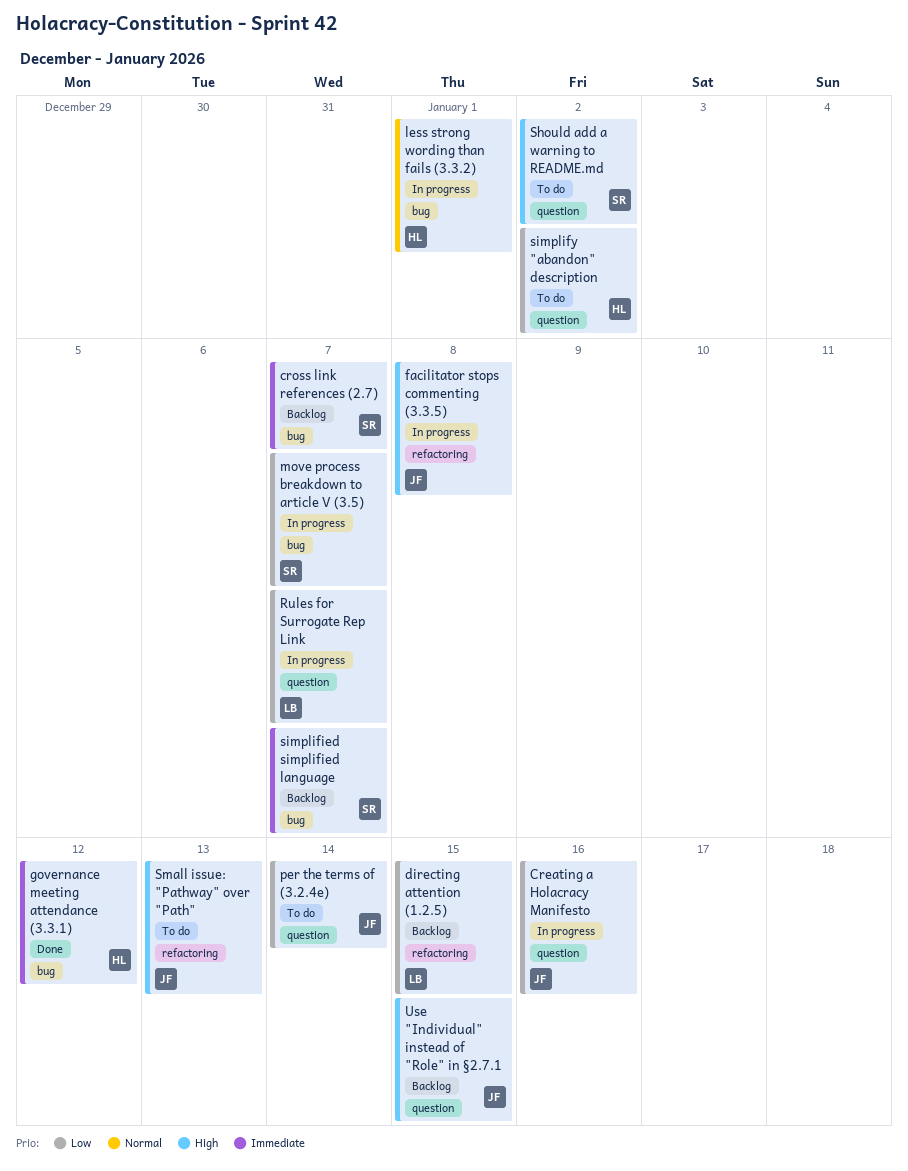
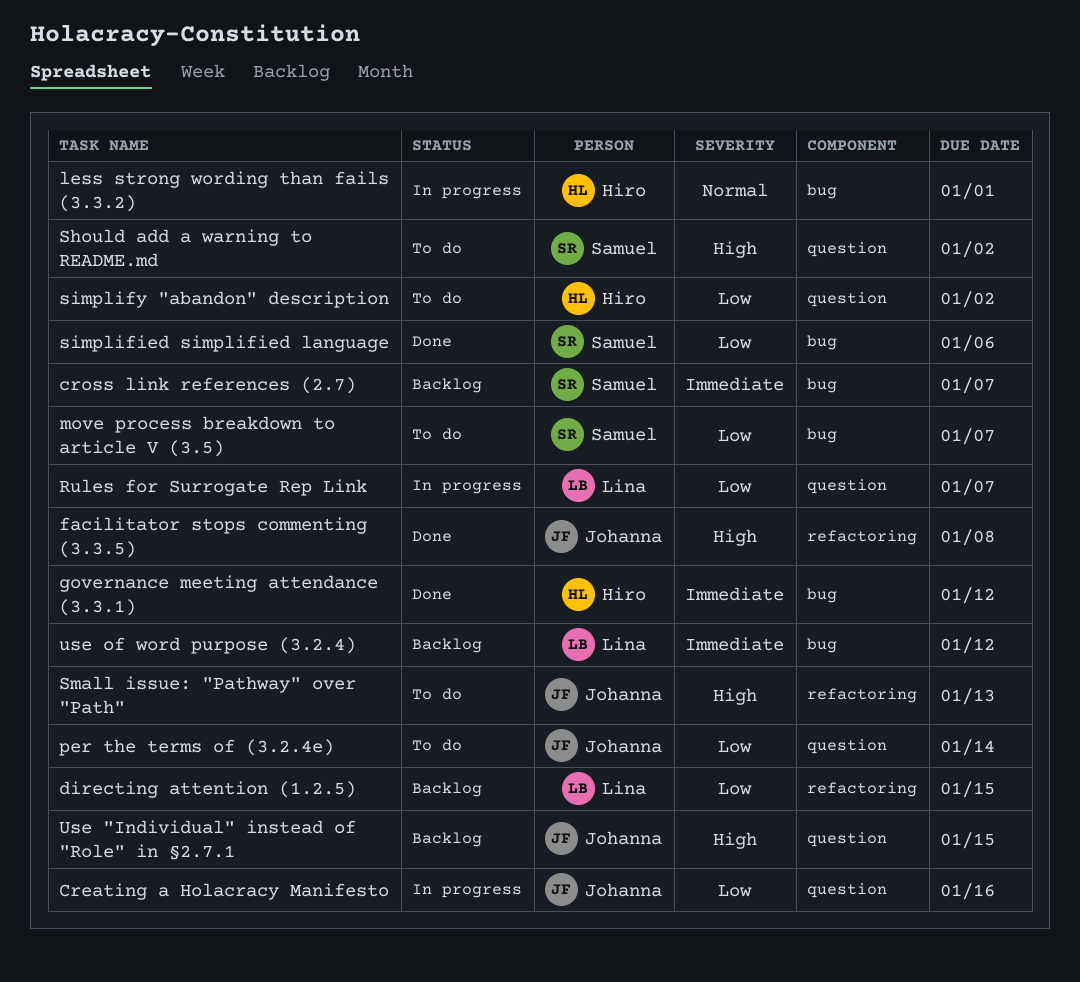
facilitator stops commenting (3.3.5), status: In progress -> Done
move process breakdown to article V (3.5), status: In progress -> To do
simplified simplified language, status: Backlog -> Done
simplified simplified language, priority: Immediate -> Low
simplified simplified language, due: Jan 7 -> Jan 6
use of word purpose (3.2.4): none -> present

